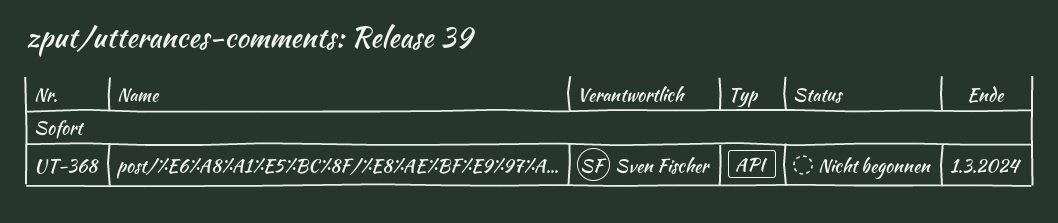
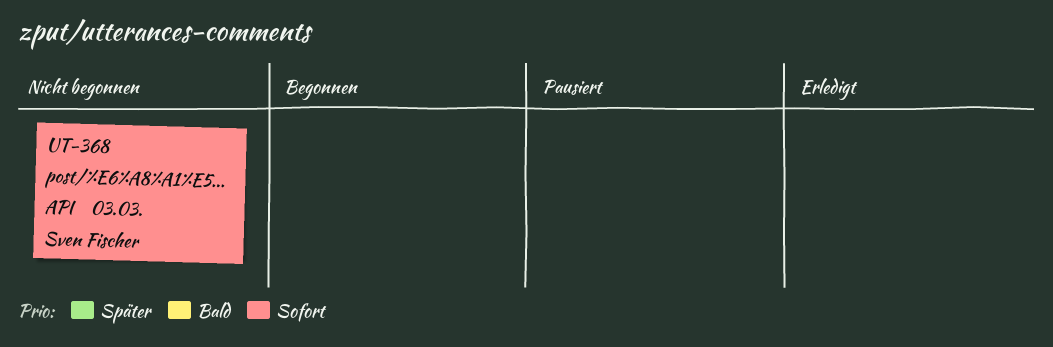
UT-368, due: Mar 1 -> Mar 3

